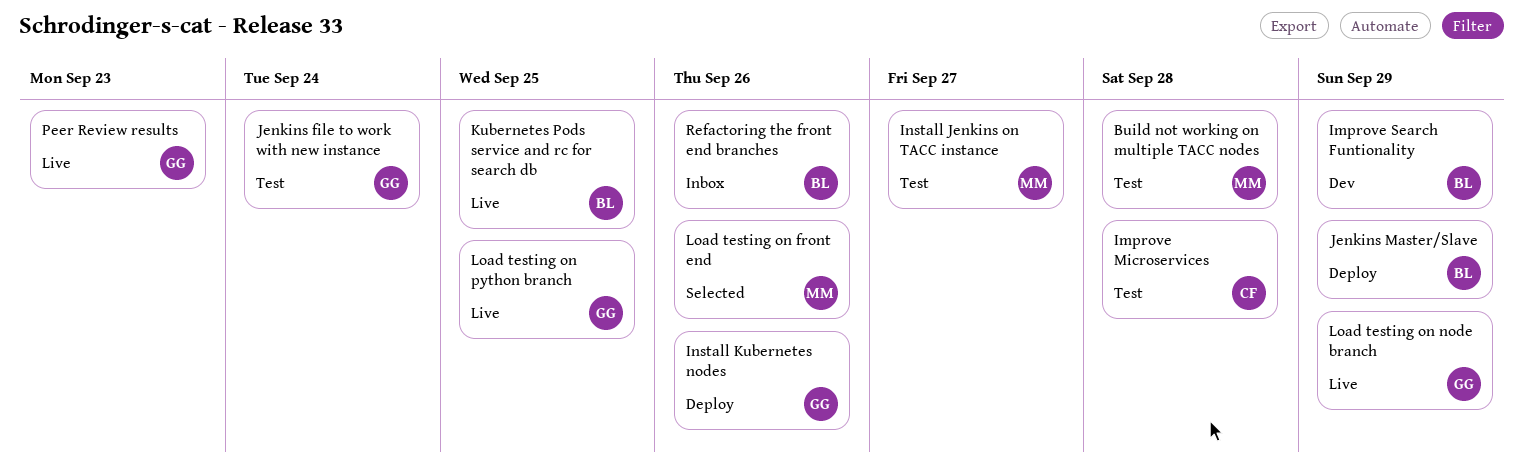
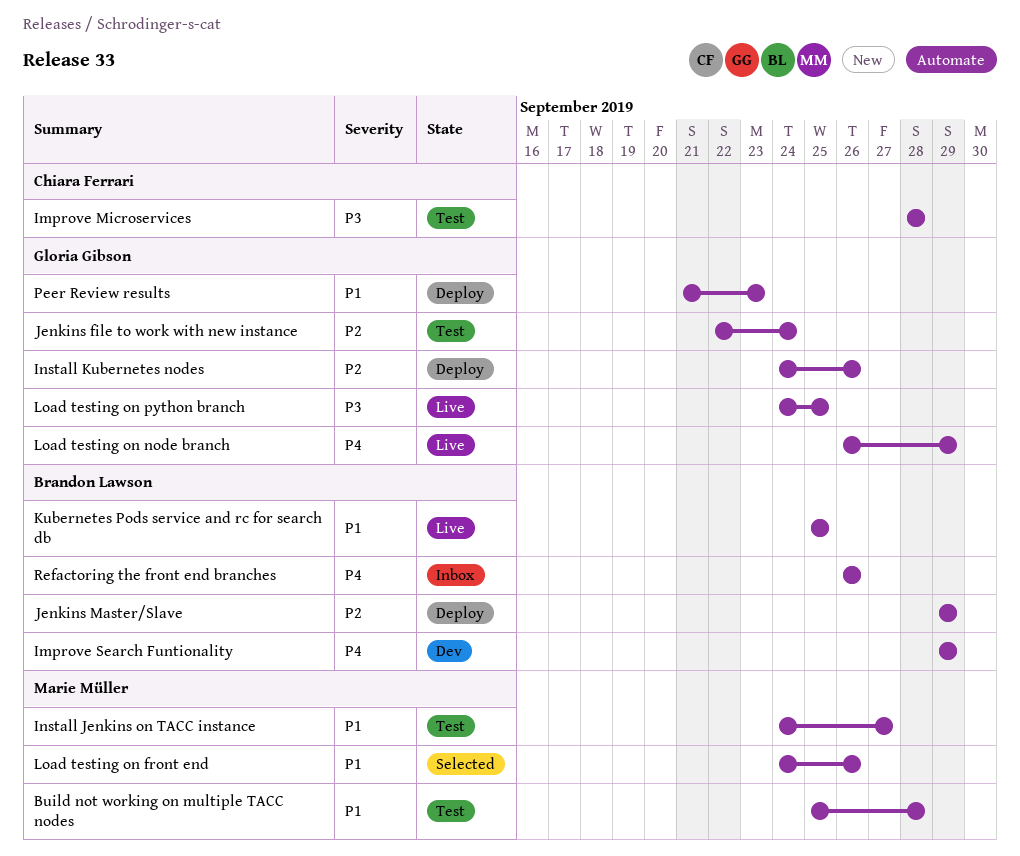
Peer Review results, status: Live -> Deploy

